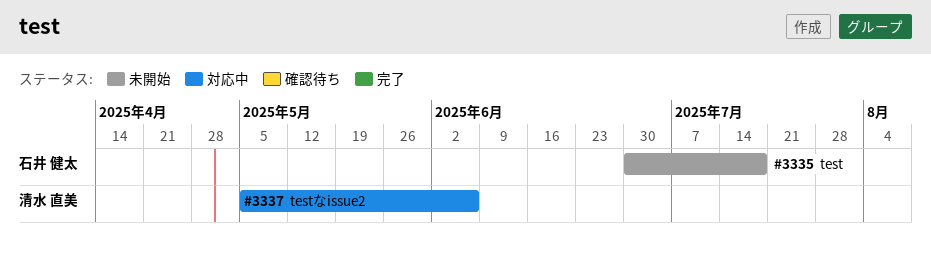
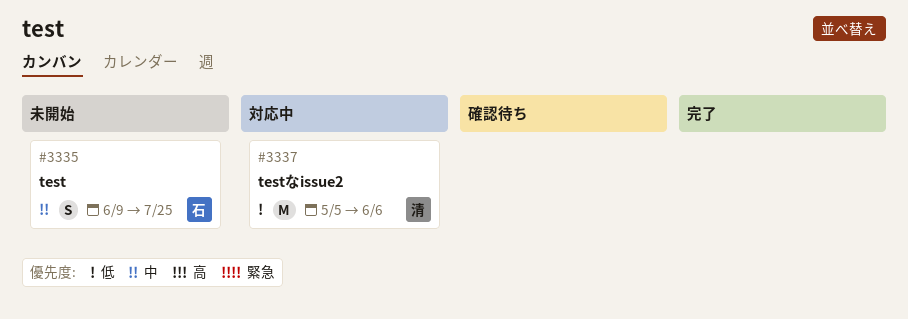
#3335, start: Jun 30 -> Jun 9
#3335, due: Jul 18 -> Jul 25

